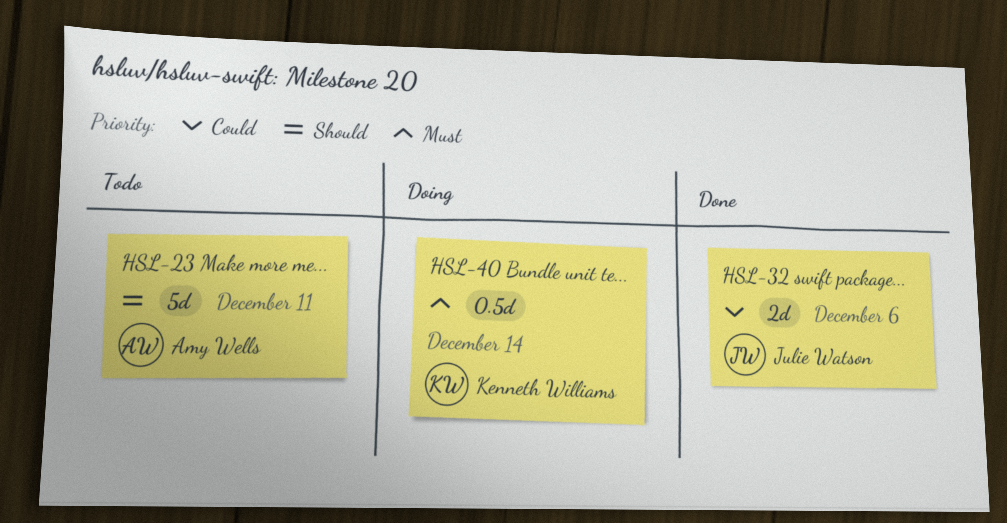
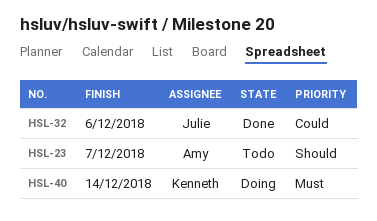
HSL-23, due: Dec 11 -> Dec 7

